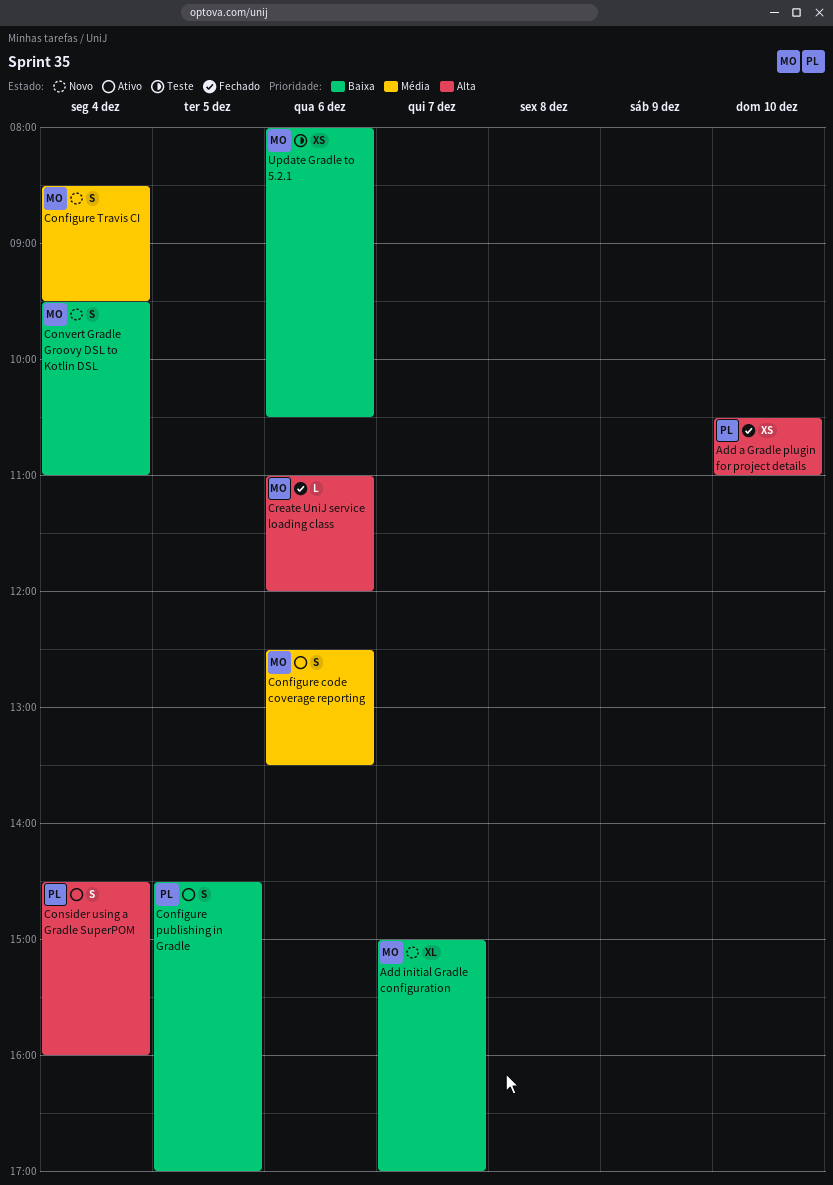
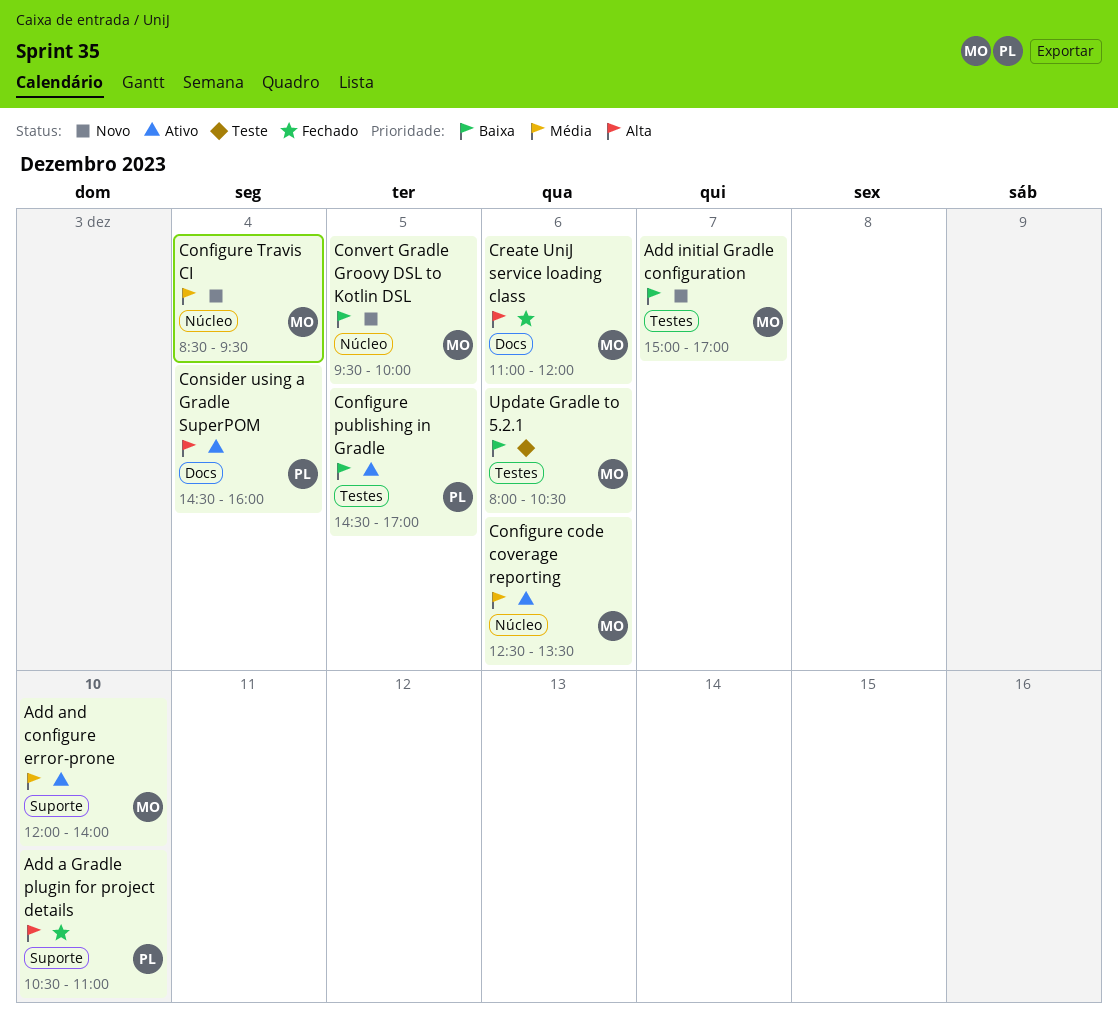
Add and configure error-prone: none -> present
Convert Gradle Groovy DSL to Kotlin DSL, day: Dec 4 -> Dec 5
Convert Gradle Groovy DSL to Kotlin DSL, ends: 11:00 -> 10:00

